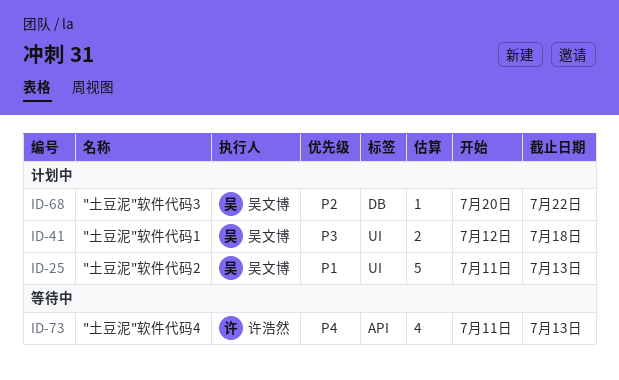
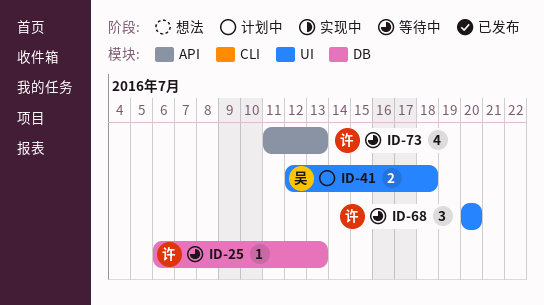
ID-25, status: 计划中 -> 等待中
ID-25, owner: 吴文博 -> 许浩然
ID-25, label: UI -> DB
ID-25, estimate: 5 -> 1
ID-25, start: Jul 11 -> Jul 6
ID-68, status: 计划中 -> 等待中
ID-68, owner: 吴文博 -> 许浩然
ID-68, label: DB -> UI
ID-68, estimate: 1 -> 3
ID-68, due: Jul 22 -> Jul 20

